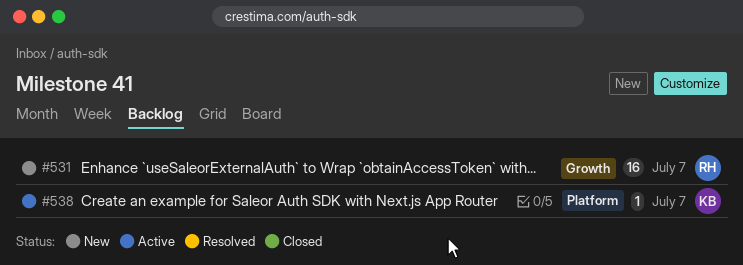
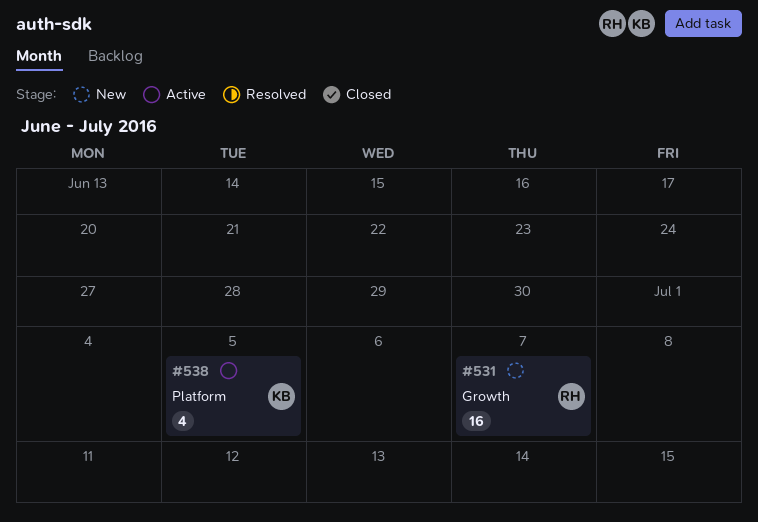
#538, estimate: 1 -> 4
#538, due: Jul 7 -> Jul 5

